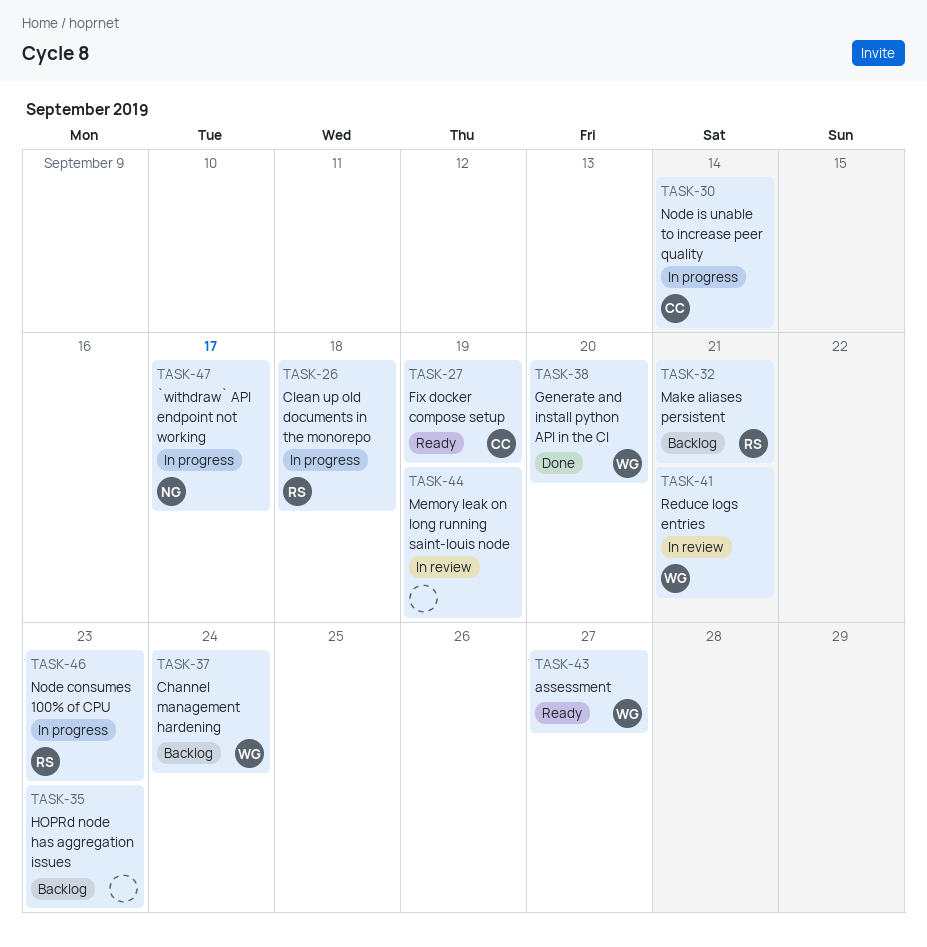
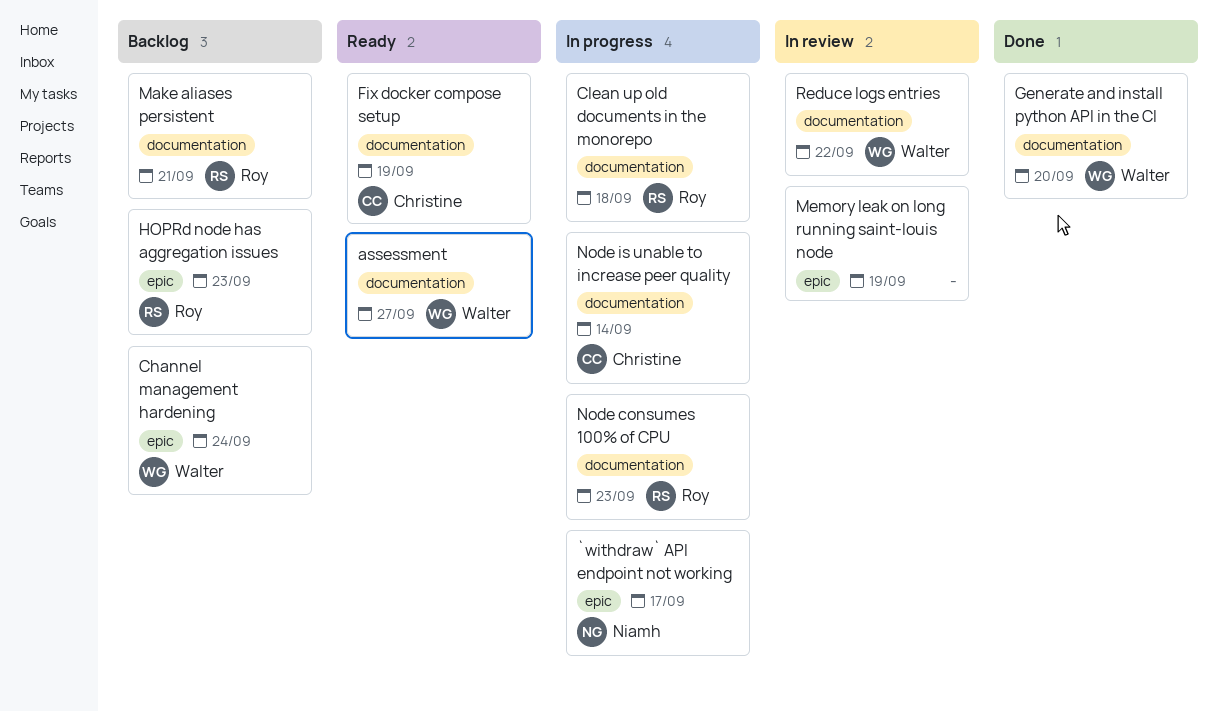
HOPRd node has aggregation issues, owner: none -> Roy
Reduce logs entries, due: Sep 21 -> Sep 22

